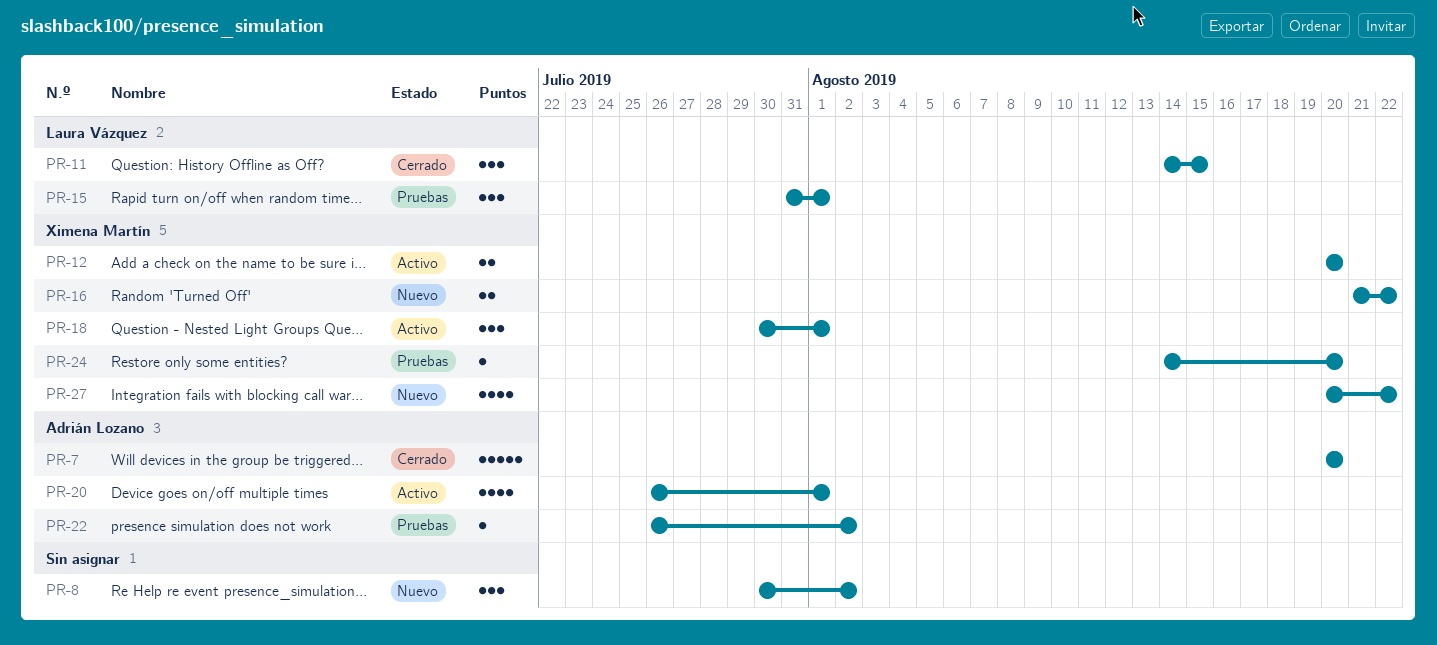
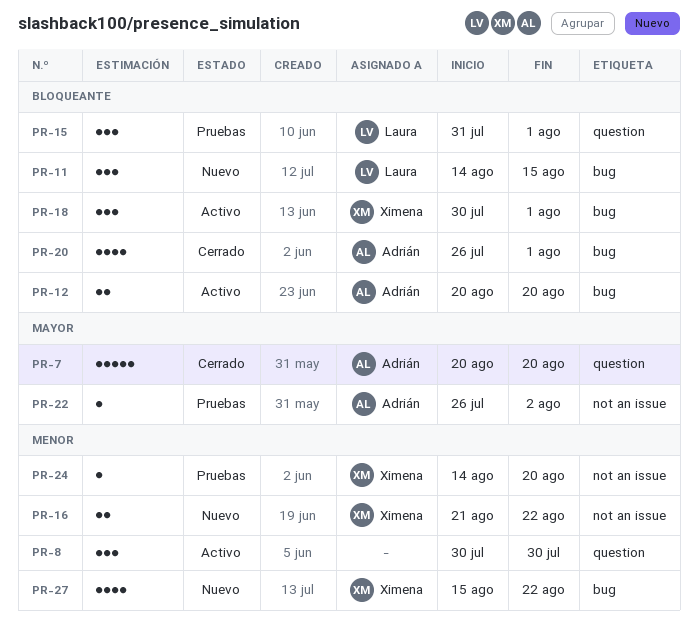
PR-8, status: Nuevo -> Activo
PR-8, due: Aug 2 -> Jul 30
PR-11, status: Cerrado -> Nuevo
PR-12, owner: Ximena Martín -> Adrián Lozano
PR-20, status: Activo -> Cerrado
PR-27, start: Aug 20 -> Aug 15

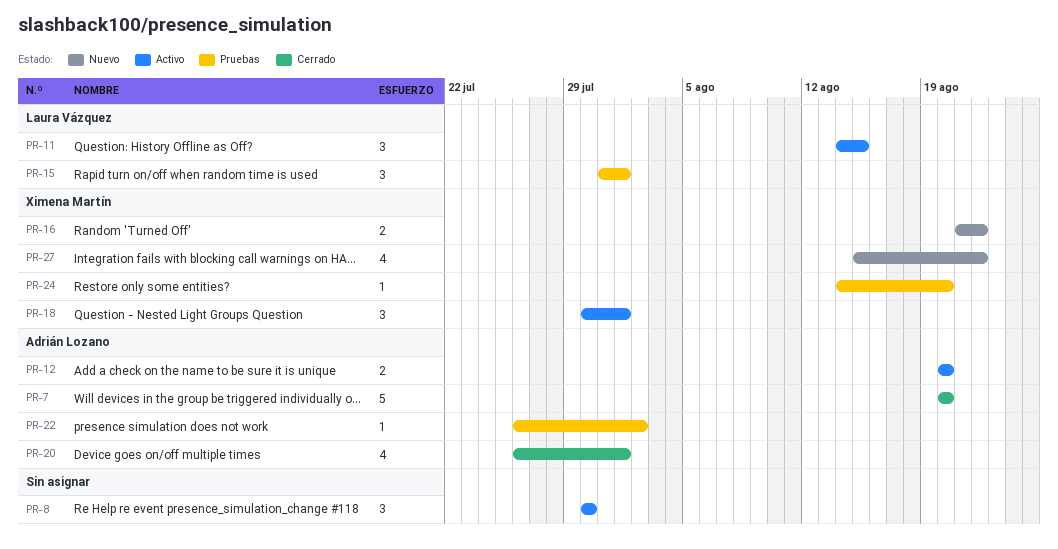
PR-11, status: Nuevo -> Activo

